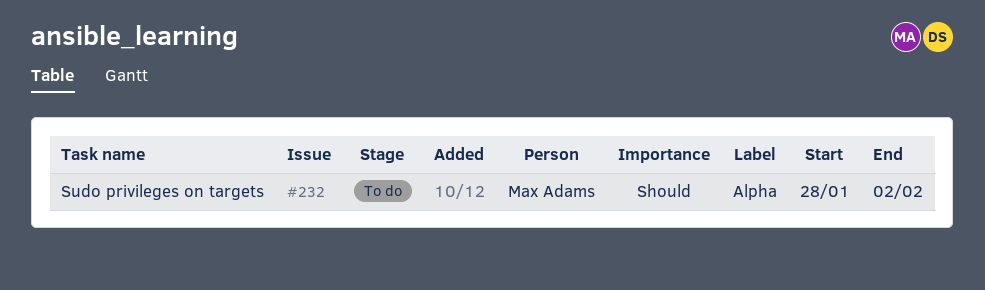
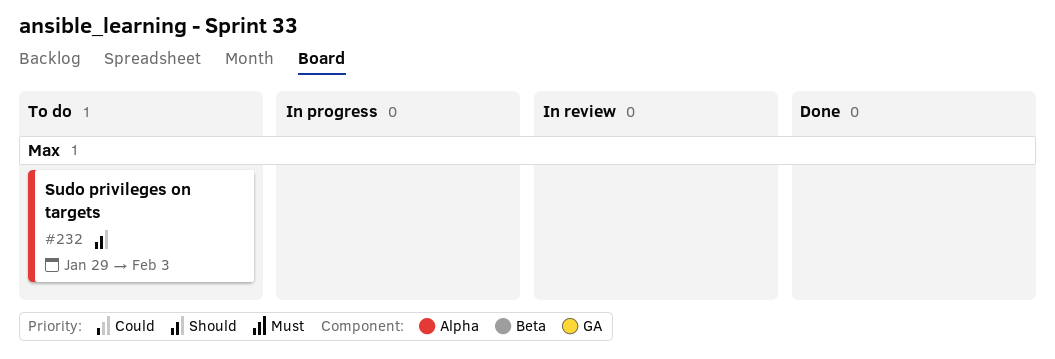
#232, start: Jan 28 -> Jan 29
#232, due: Feb 2 -> Feb 3

